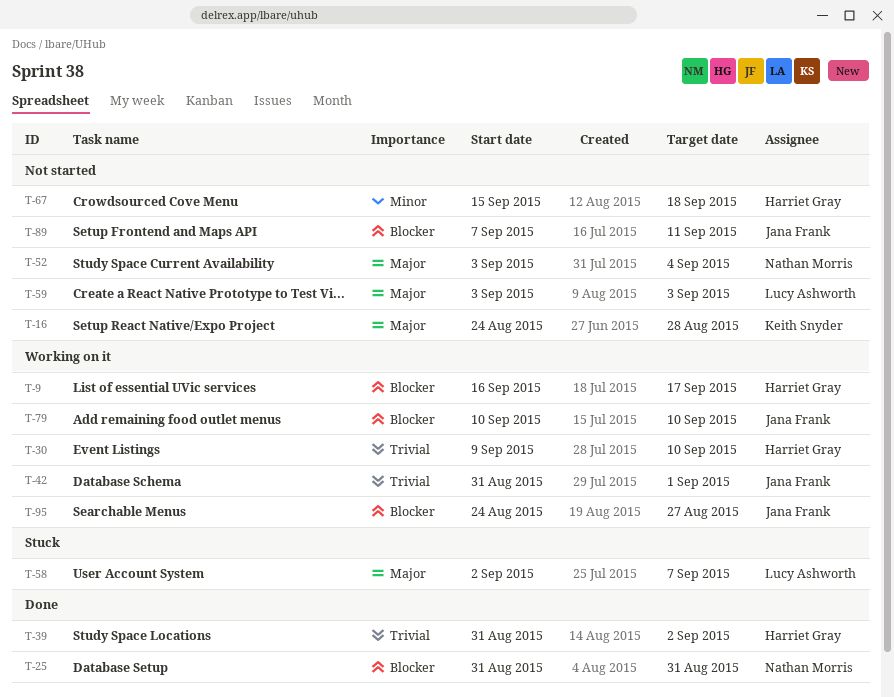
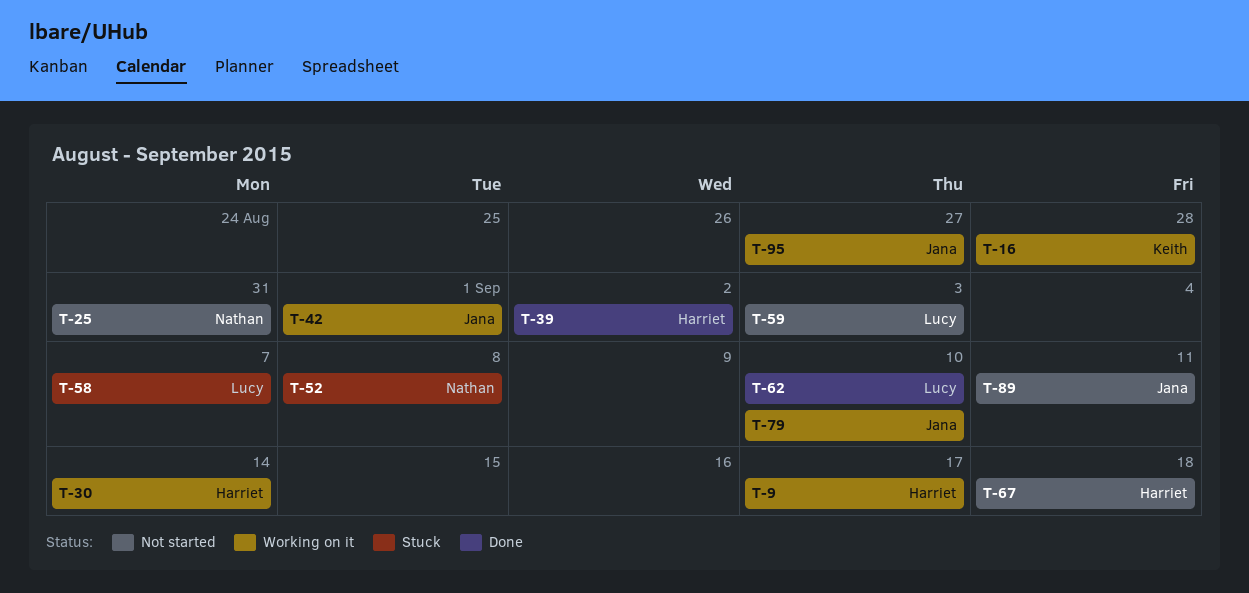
T-16, status: Not started -> Working on it
T-25, status: Done -> Not started
T-30, due: Sep 10 -> Sep 14
T-52, status: Not started -> Stuck
T-52, due: Sep 4 -> Sep 8
T-62: none -> present

